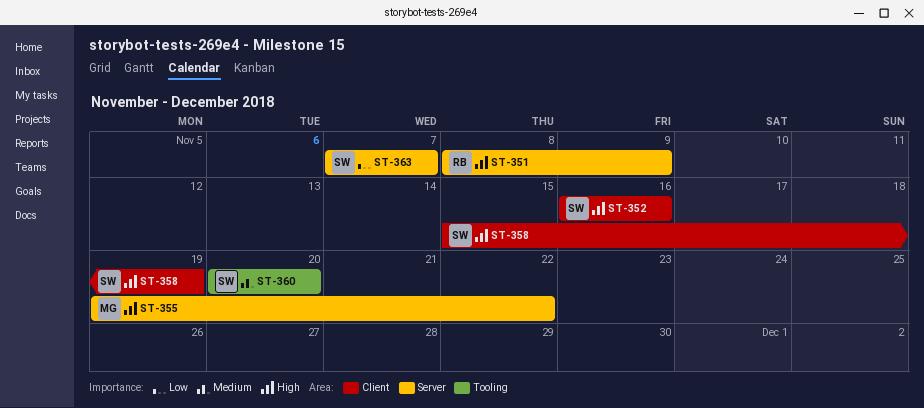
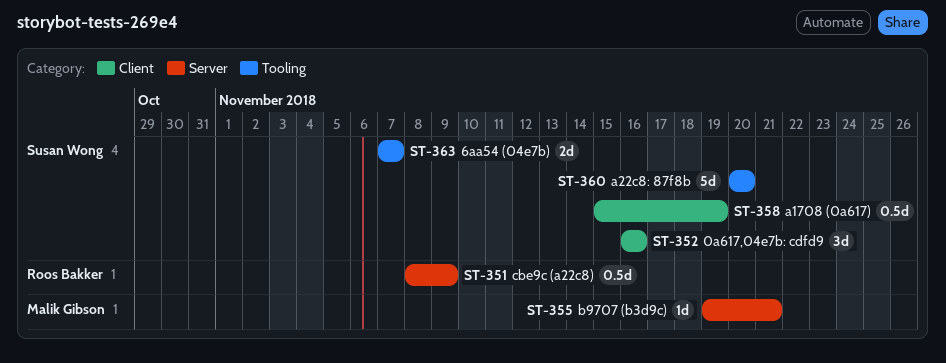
ST-355, due: Nov 22 -> Nov 21
ST-363, label: Server -> Tooling

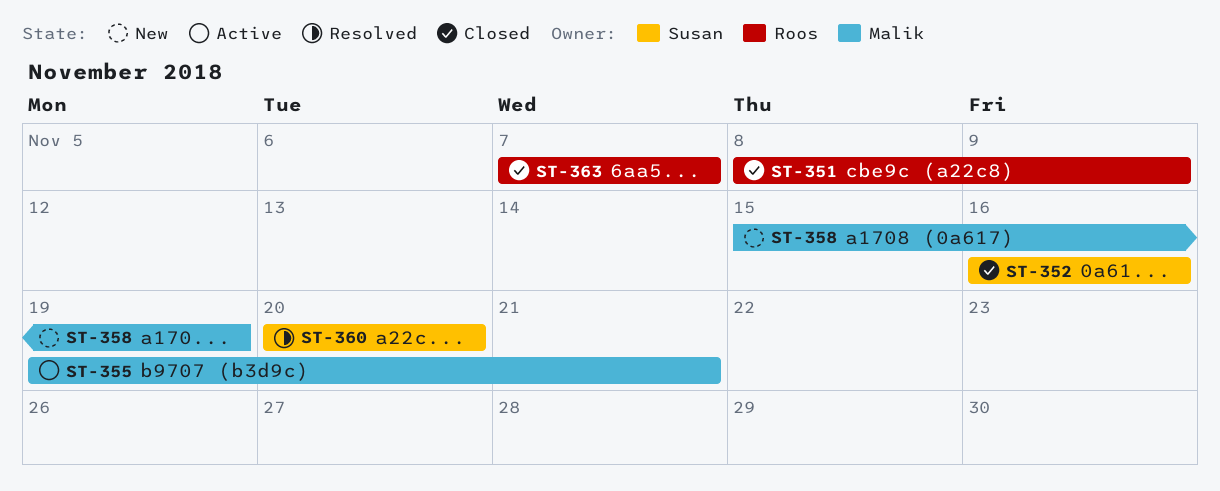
ST-358, owner: Susan Wong -> Malik Gibson
ST-363, owner: Susan Wong -> Roos Bakker

